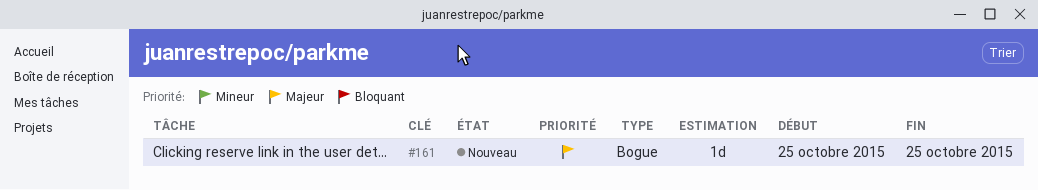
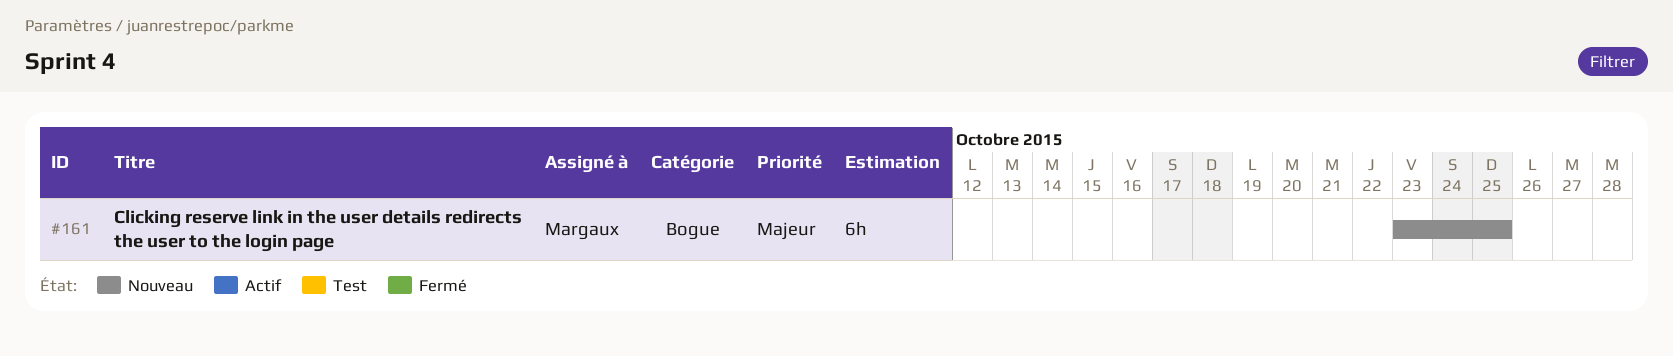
#161, estimate: 1d -> 6h
#161, start: Oct 25 -> Oct 23

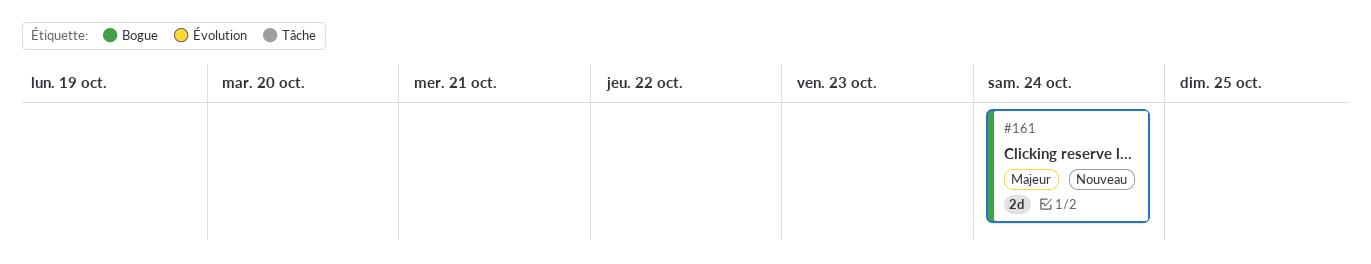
#161, estimate: 6h -> 2d
#161, due: Oct 25 -> Oct 24

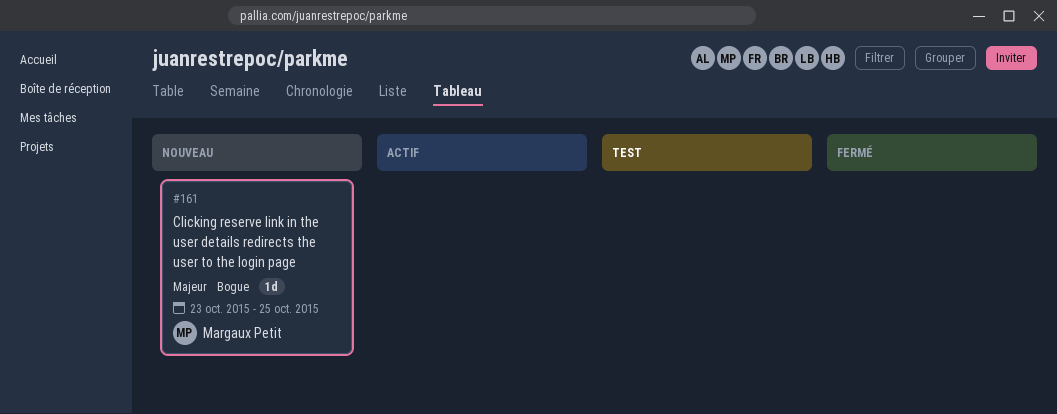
#161, estimate: 2d -> 1d
#161, due: Oct 24 -> Oct 25

